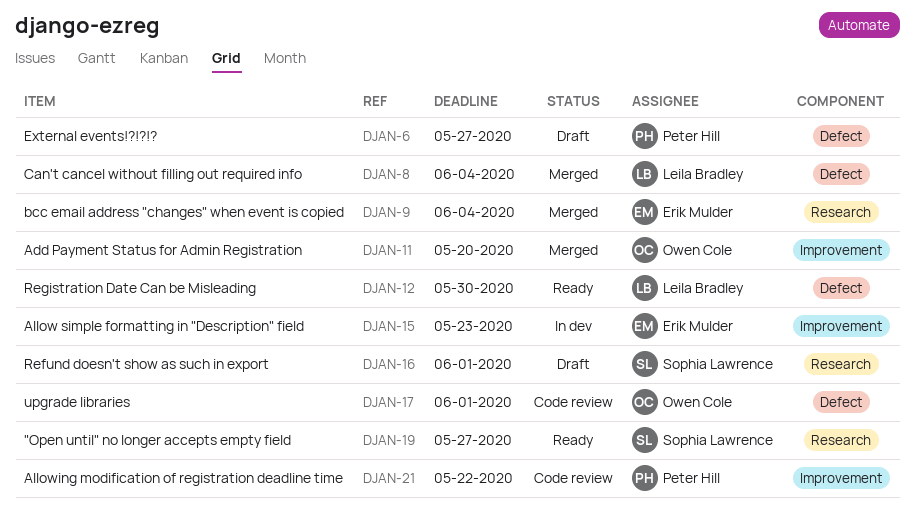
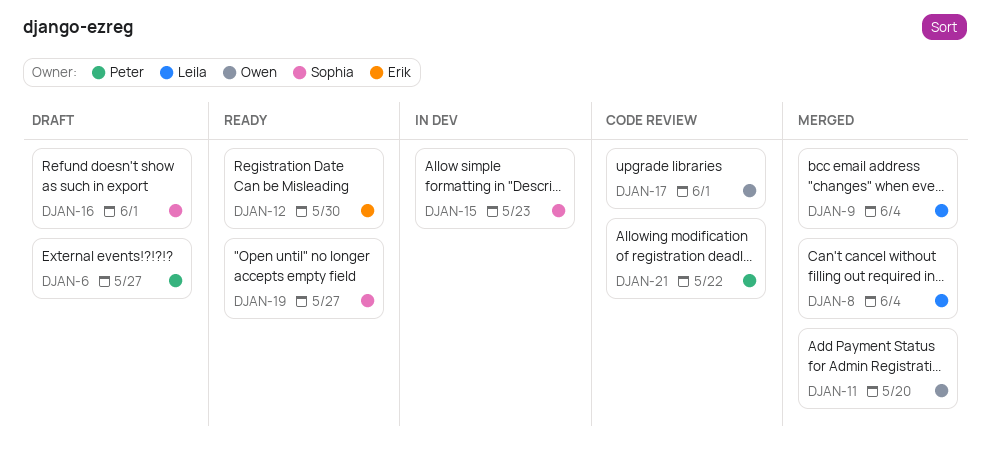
DJAN-9, owner: Erik Mulder -> Leila Bradley
DJAN-12, owner: Leila Bradley -> Erik Mulder
DJAN-15, owner: Erik Mulder -> Sophia Lawrence

